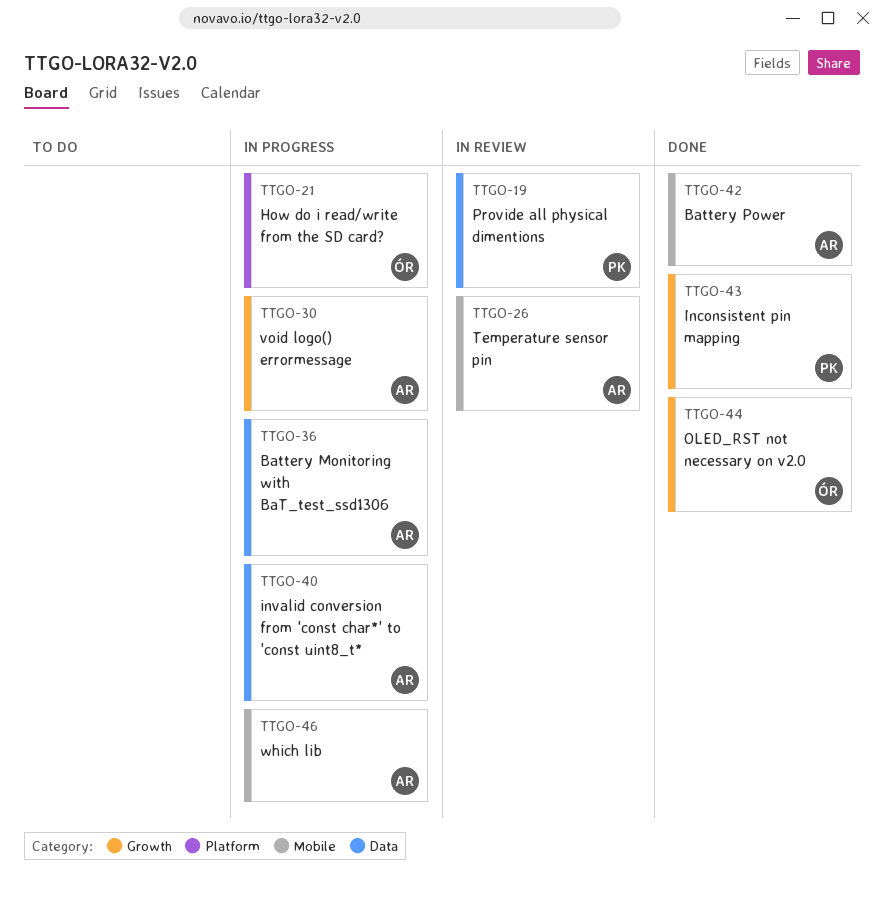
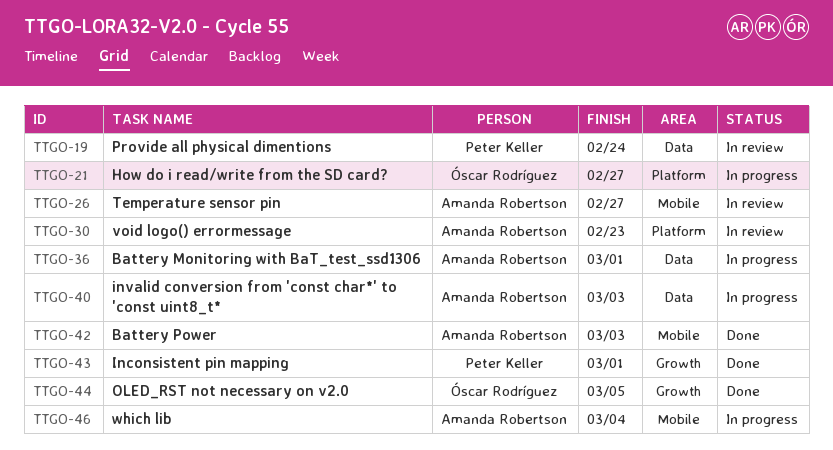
TTGO-30, status: In progress -> In review
TTGO-30, label: Growth -> Platform

